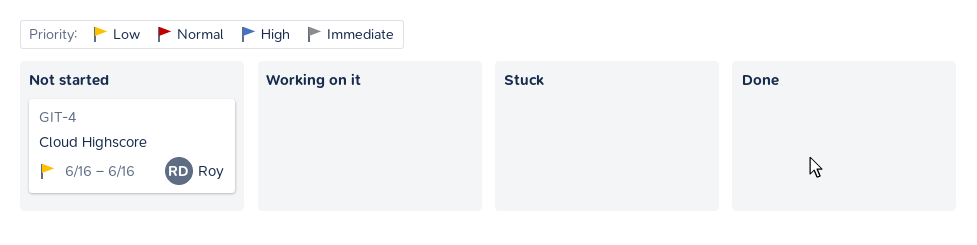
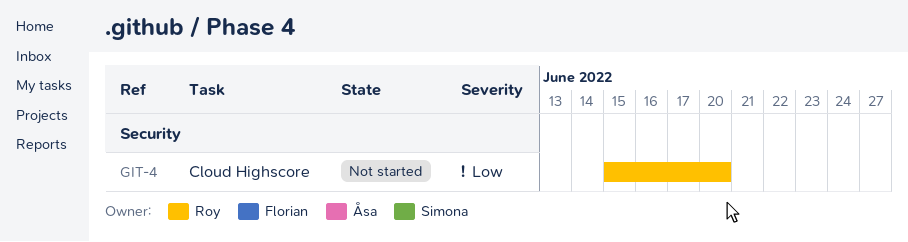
GIT-4, start: Jun 16 -> Jun 15
GIT-4, due: Jun 16 -> Jun 20

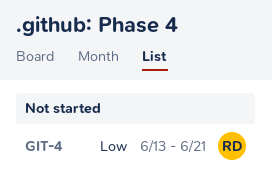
GIT-4, start: Jun 15 -> Jun 13
GIT-4, due: Jun 20 -> Jun 21

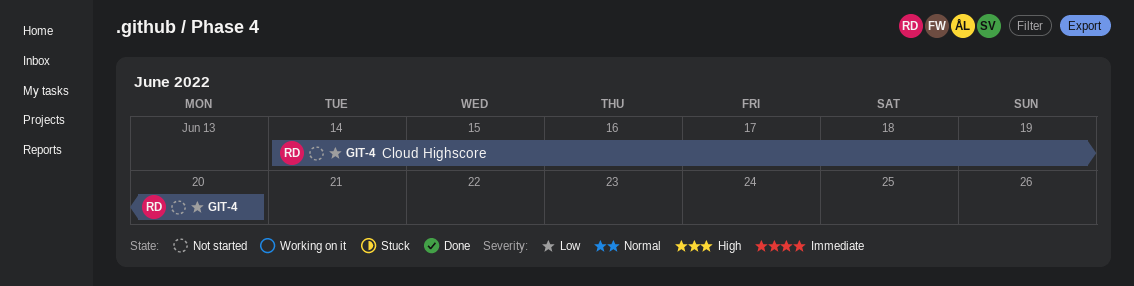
GIT-4, start: Jun 13 -> Jun 14
GIT-4, due: Jun 21 -> Jun 20

